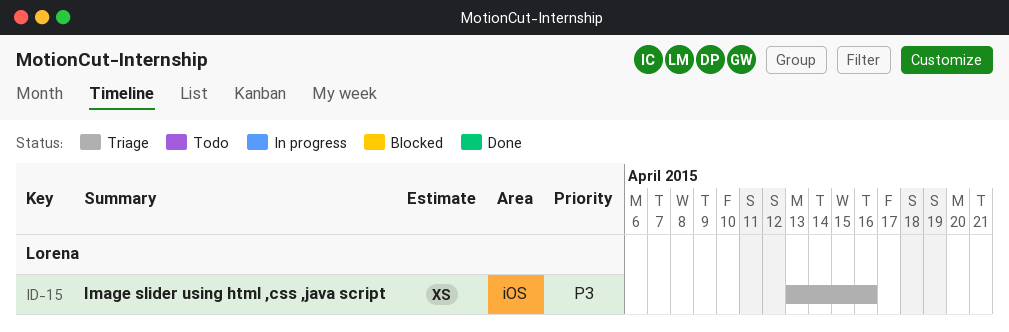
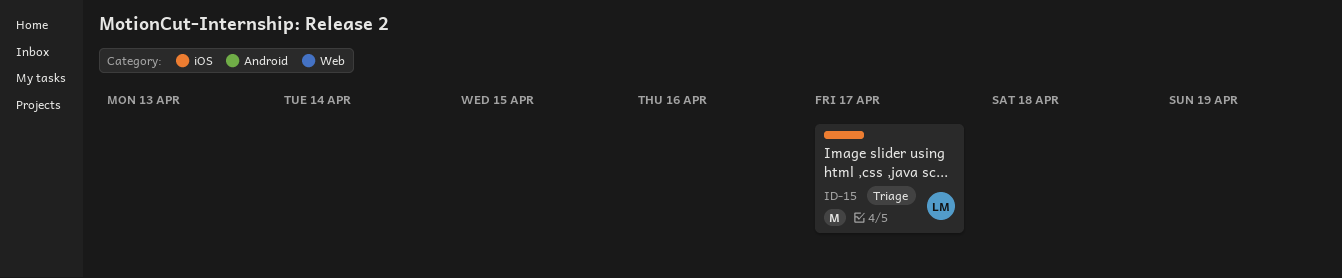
ID-15, estimate: XS -> M
ID-15, due: Apr 16 -> Apr 17

